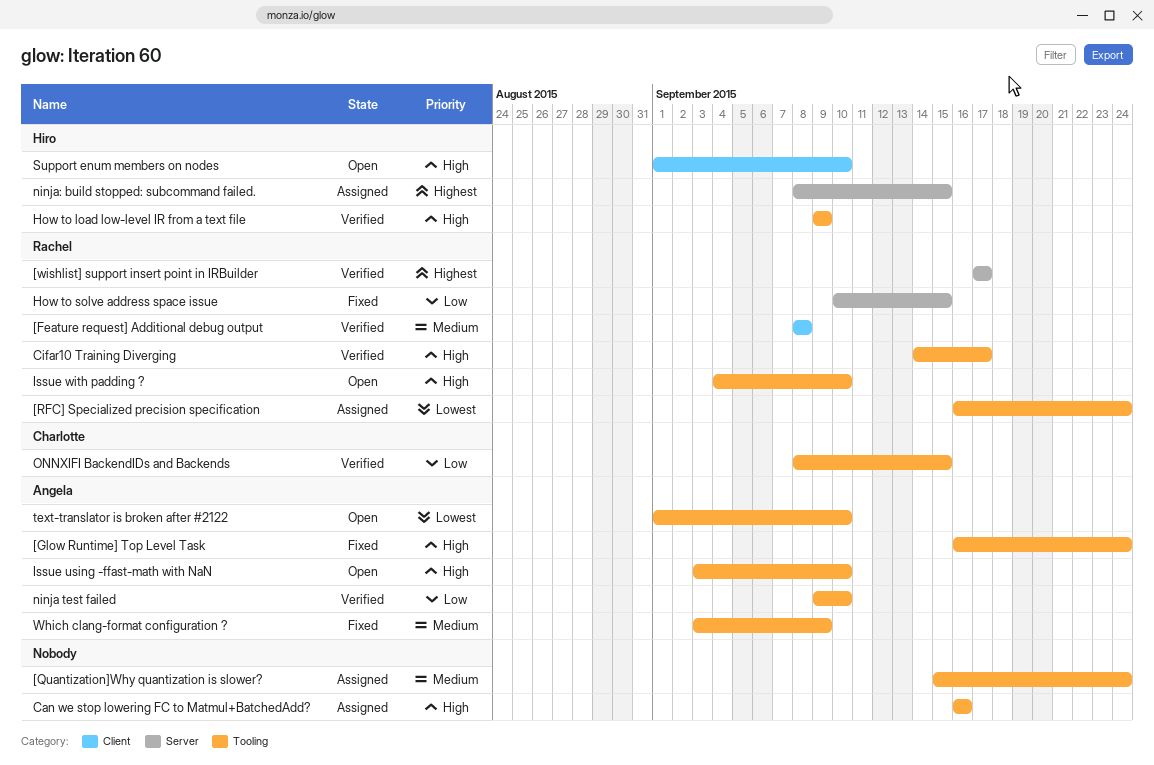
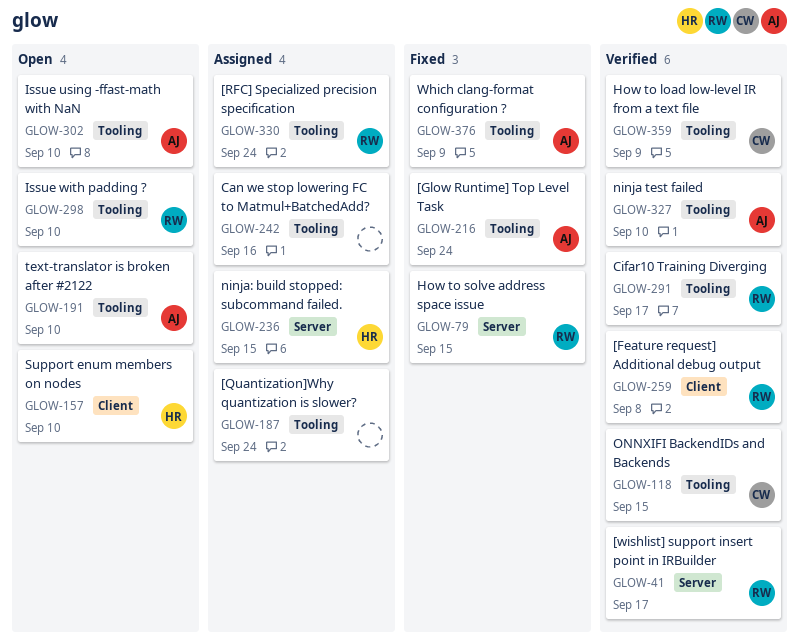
How to load low-level IR from a text file, owner: Hiro -> Charlotte

